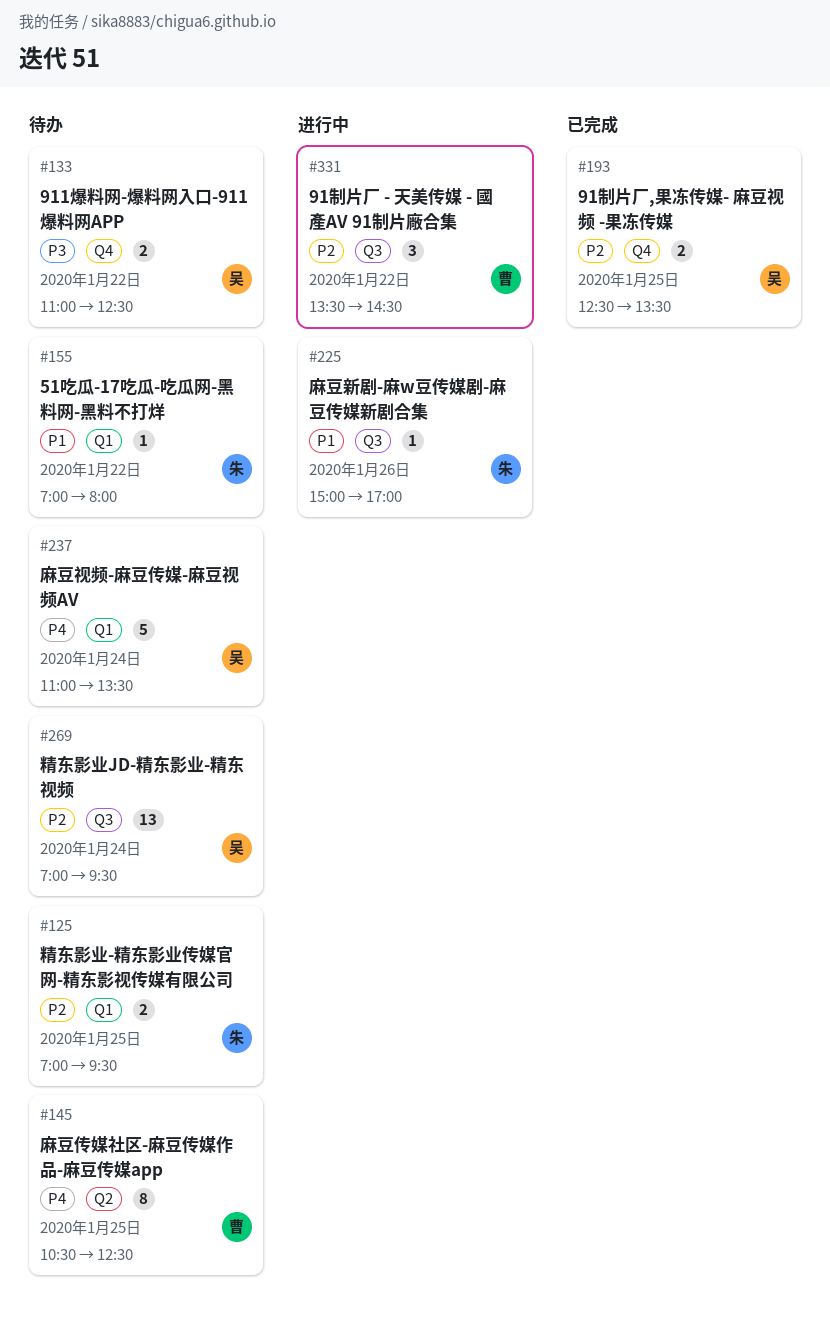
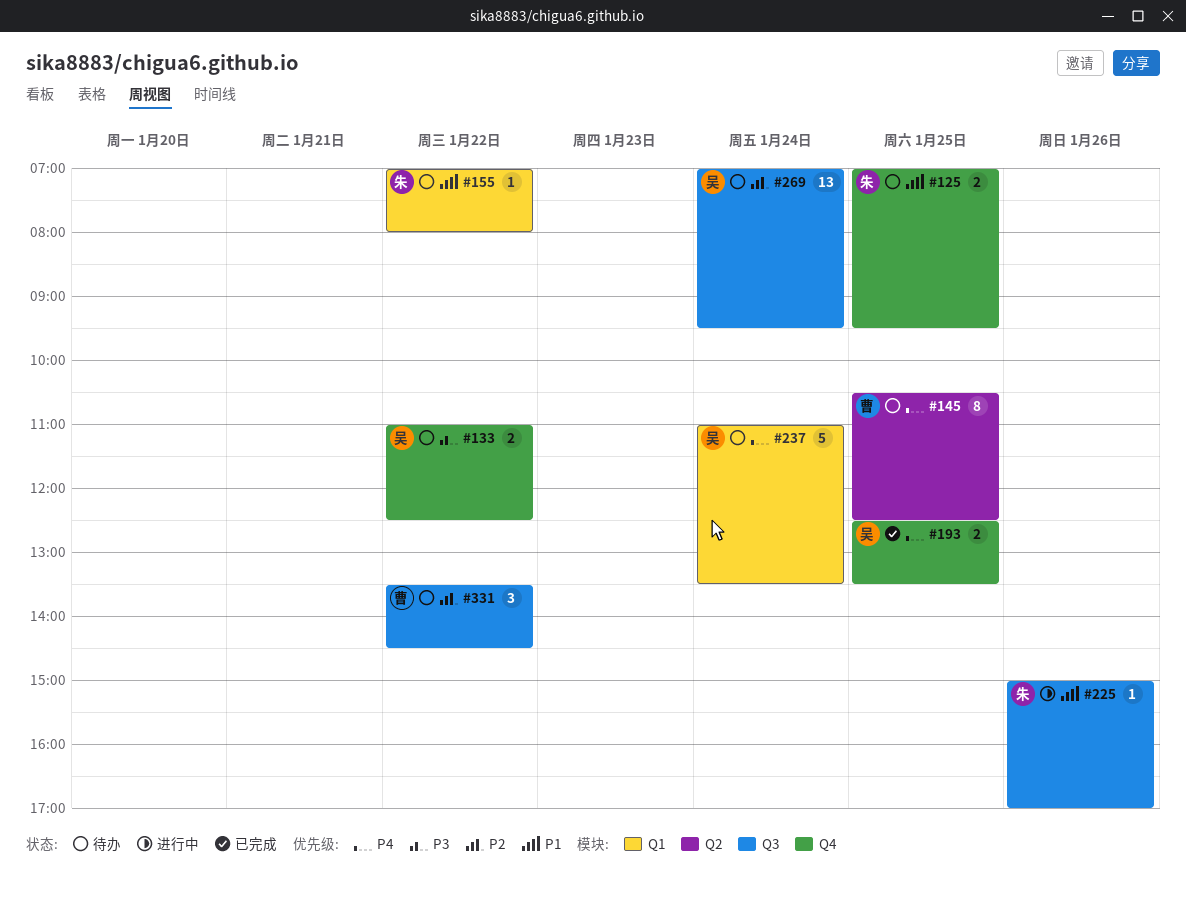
#125, priority: P2 -> P1
#125, label: Q1 -> Q4
#193, priority: P2 -> P4
#331, status: 进行中 -> 待办

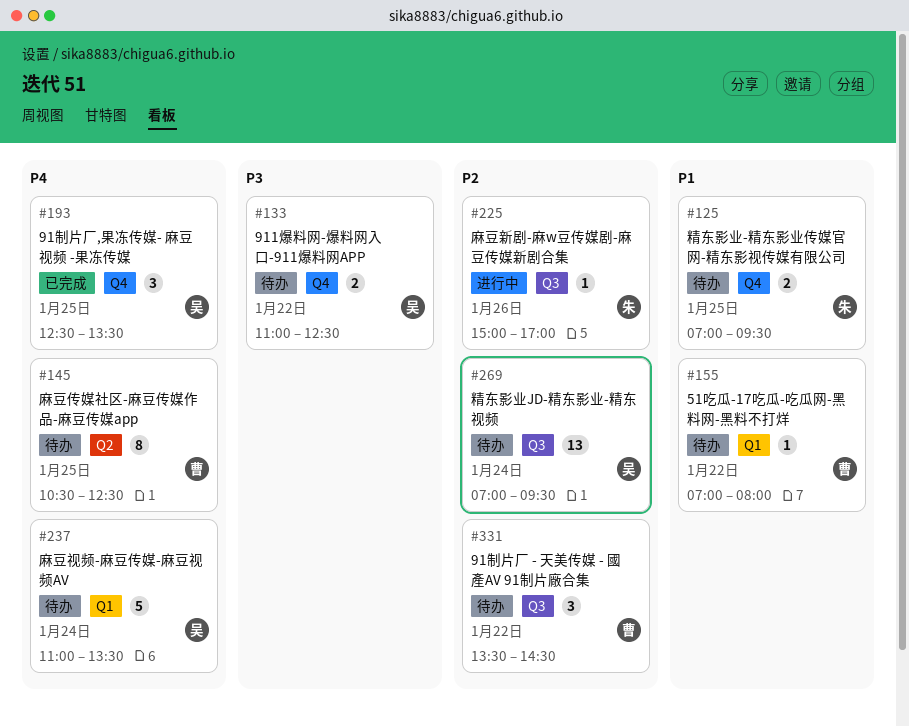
#155, owner: 朱 -> 曹
#193, estimate: 2 -> 3
#225, priority: P1 -> P2

